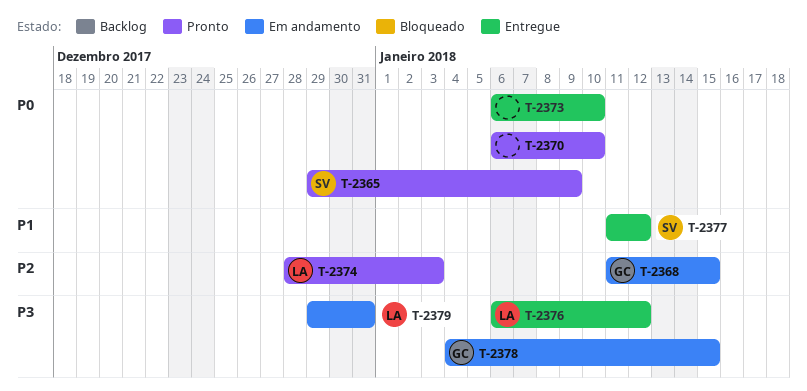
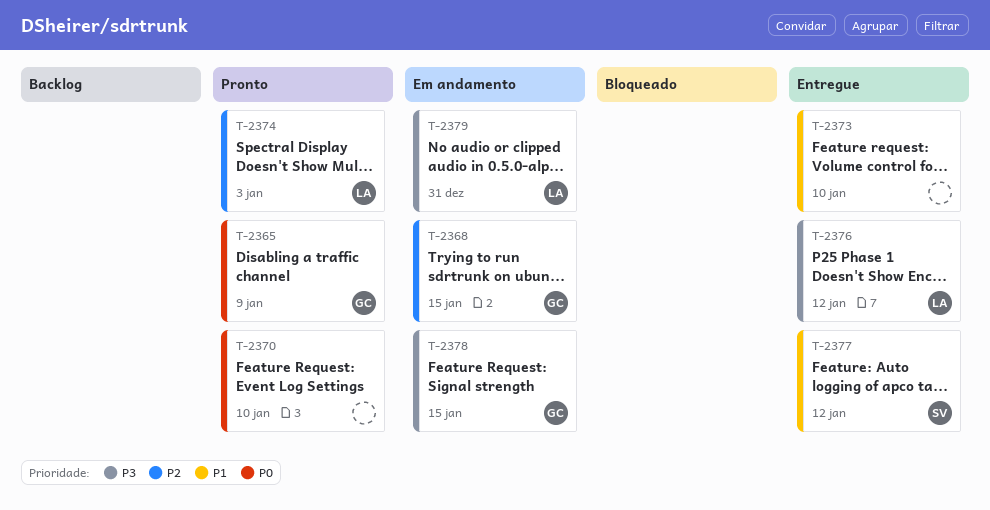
T-2365, owner: SV -> GC
T-2373, priority: P0 -> P1

